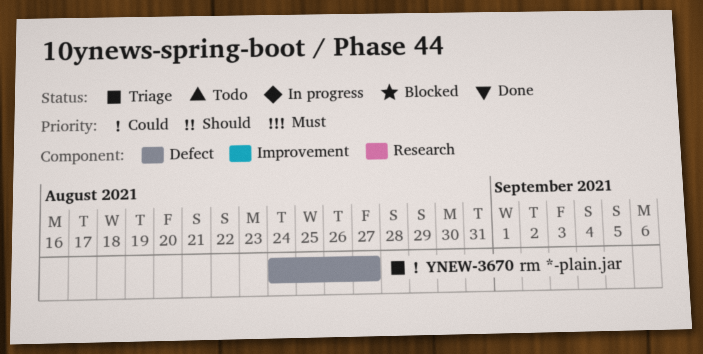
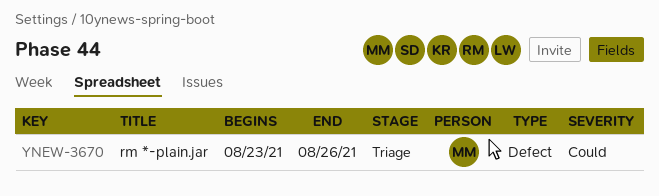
YNEW-3670, start: Aug 24 -> Aug 23
YNEW-3670, due: Aug 27 -> Aug 26

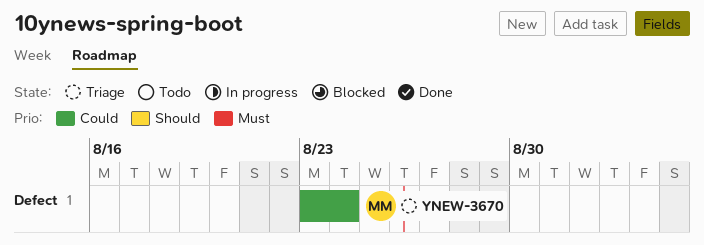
YNEW-3670, due: Aug 26 -> Aug 24

